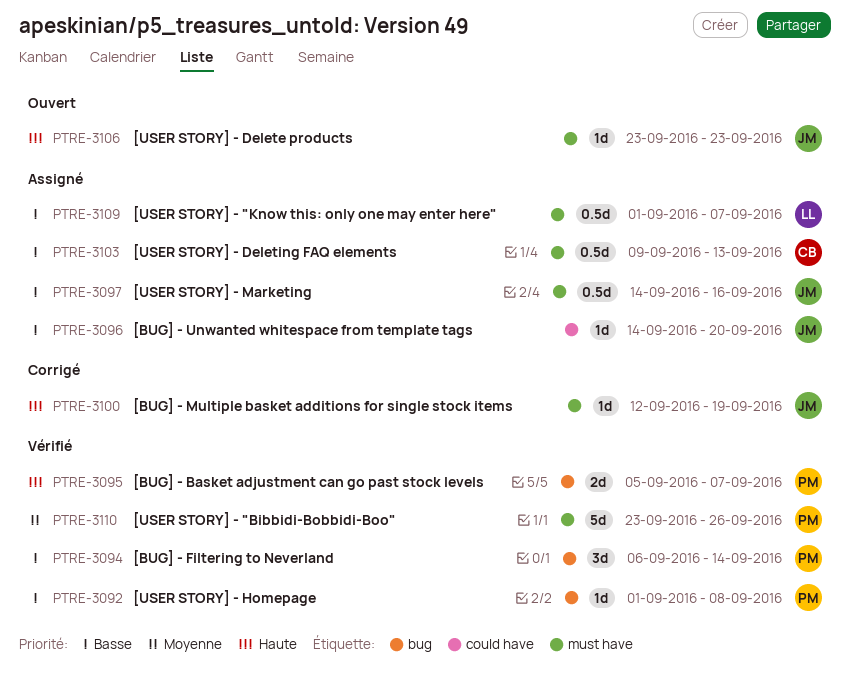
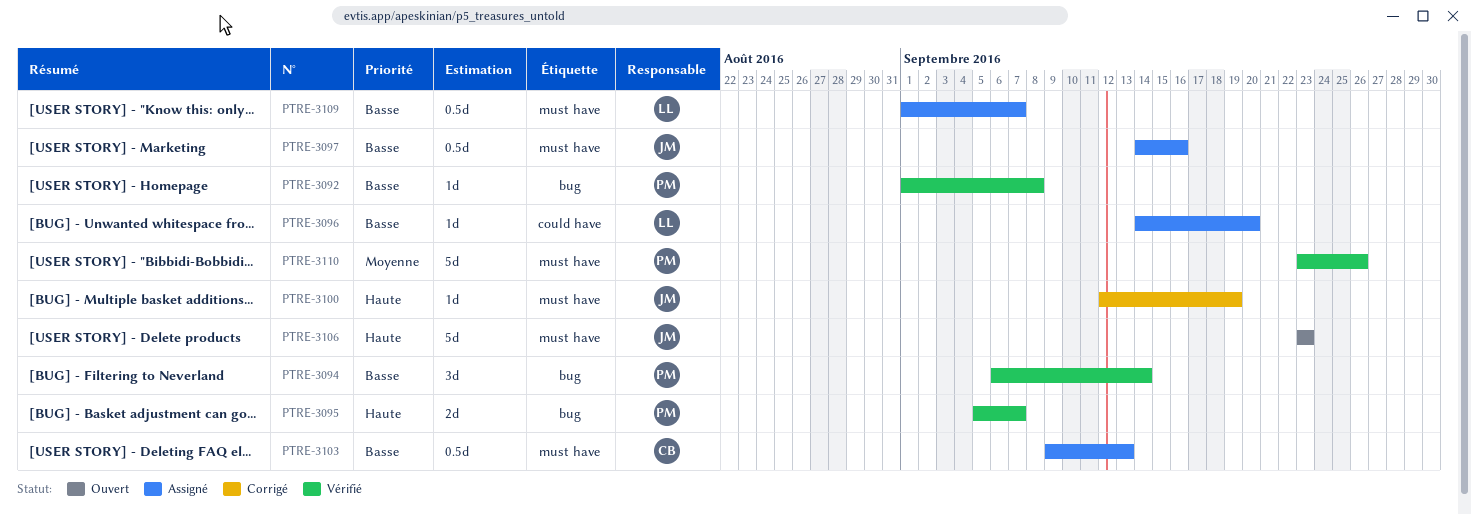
PTRE-3096, owner: JM -> LL
PTRE-3106, estimate: 1d -> 5d

